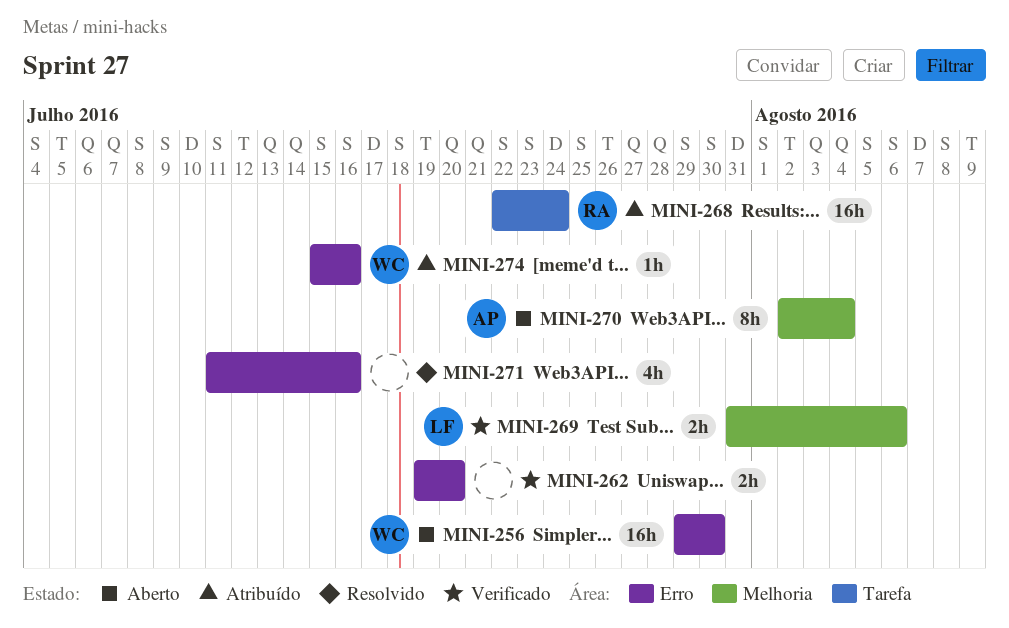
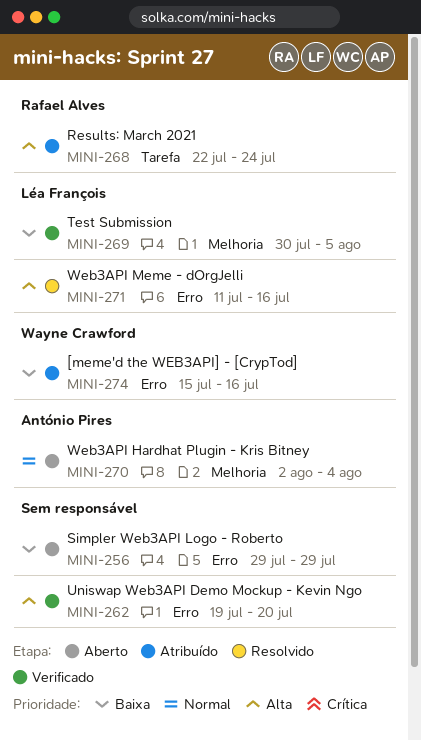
MINI-256, owner: Wayne Crawford -> none
MINI-256, due: Jul 30 -> Jul 29
MINI-269, start: Jul 31 -> Jul 30
MINI-269, due: Aug 6 -> Aug 5
MINI-271, owner: none -> Léa François

